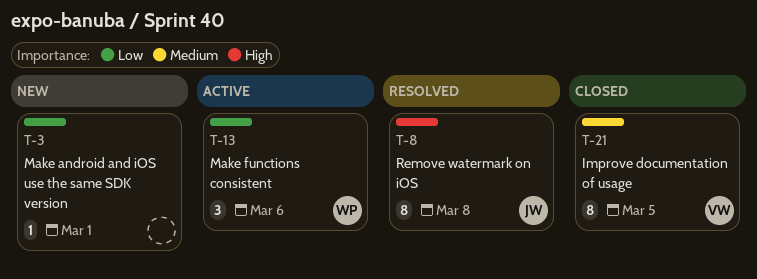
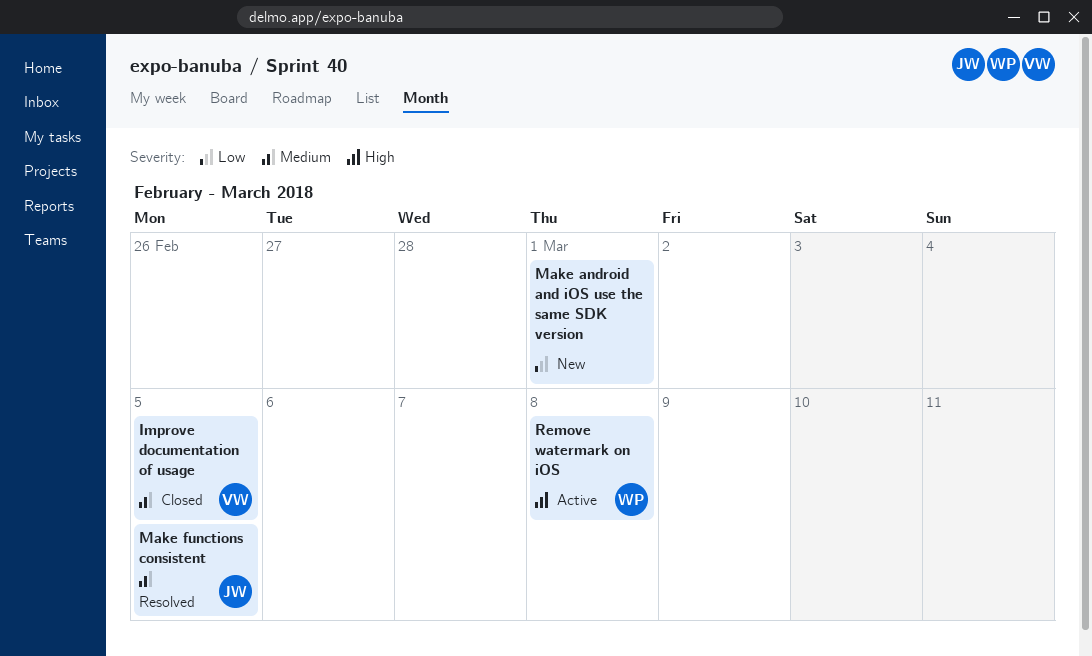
Make functions consistent, status: Active -> Resolved
Make functions consistent, owner: WP -> JW
Make functions consistent, priority: Low -> Medium
Make functions consistent, due: Mar 6 -> Mar 5
Remove watermark on iOS, status: Resolved -> Active
Remove watermark on iOS, owner: JW -> WP

